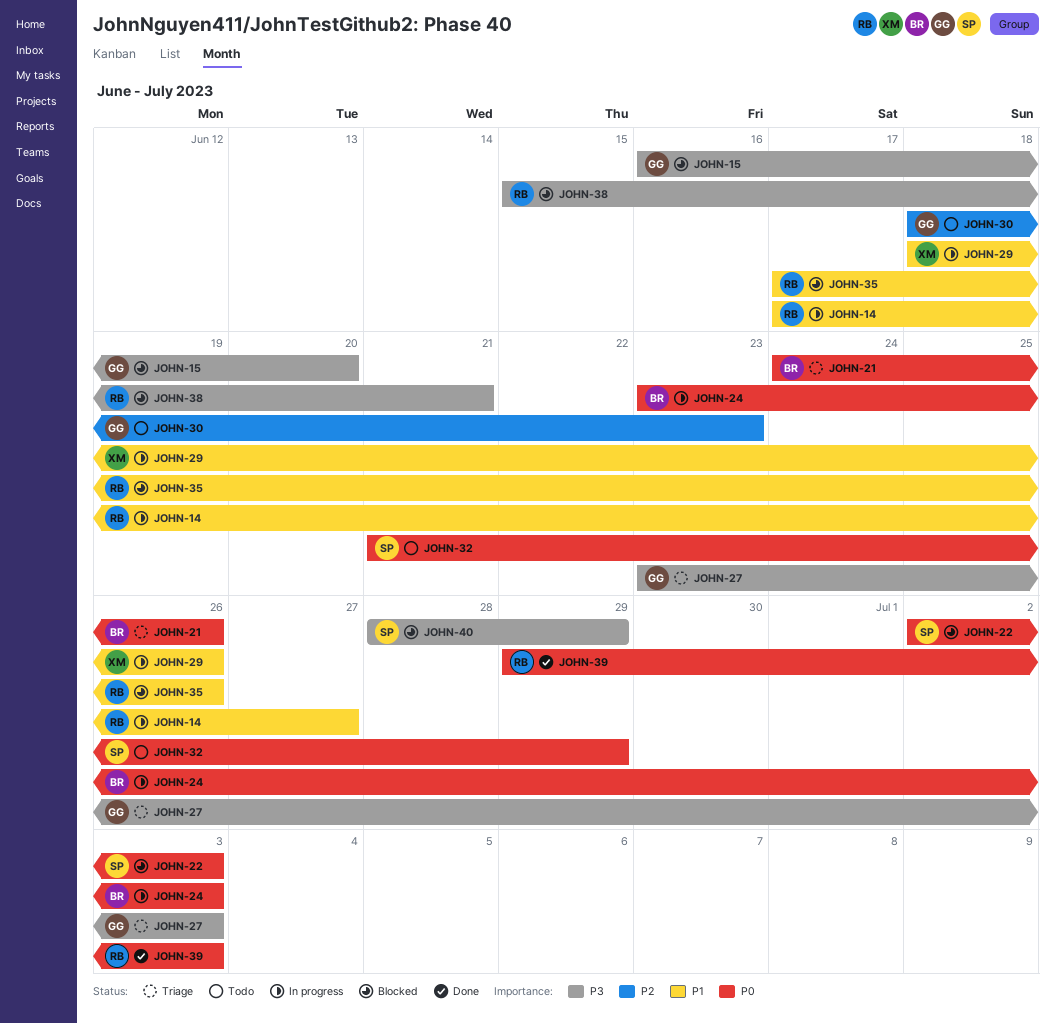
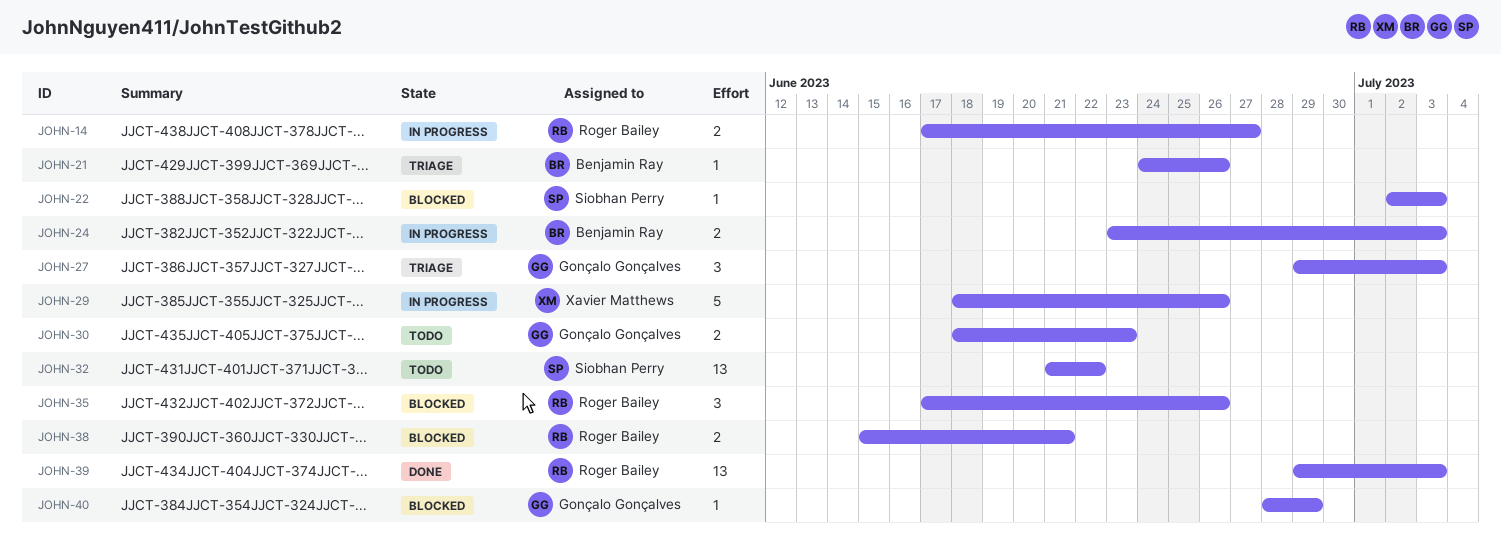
JOHN-15: present -> none
JOHN-27, start: Jun 23 -> Jun 29
JOHN-32, due: Jun 29 -> Jun 22
JOHN-40, owner: Siobhan Perry -> Gonçalo Gonçalves

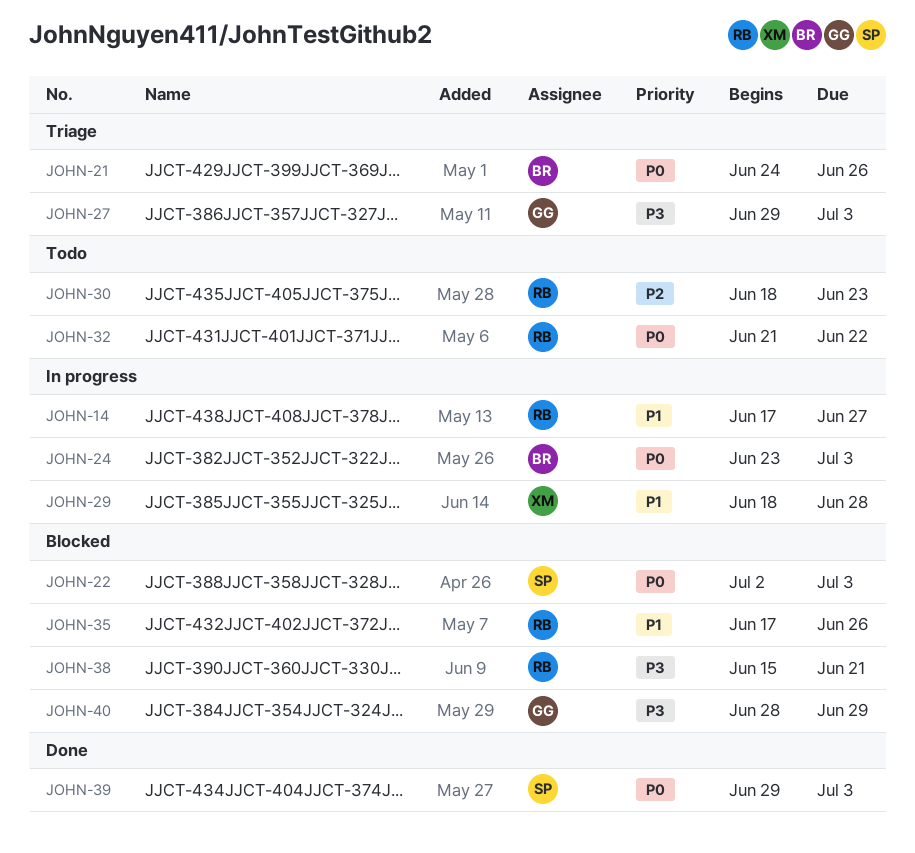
JOHN-29, due: Jun 26 -> Jun 28
JOHN-30, owner: Gonçalo Gonçalves -> Roger Bailey
JOHN-32, owner: Siobhan Perry -> Roger Bailey
JOHN-39, owner: Roger Bailey -> Siobhan Perry

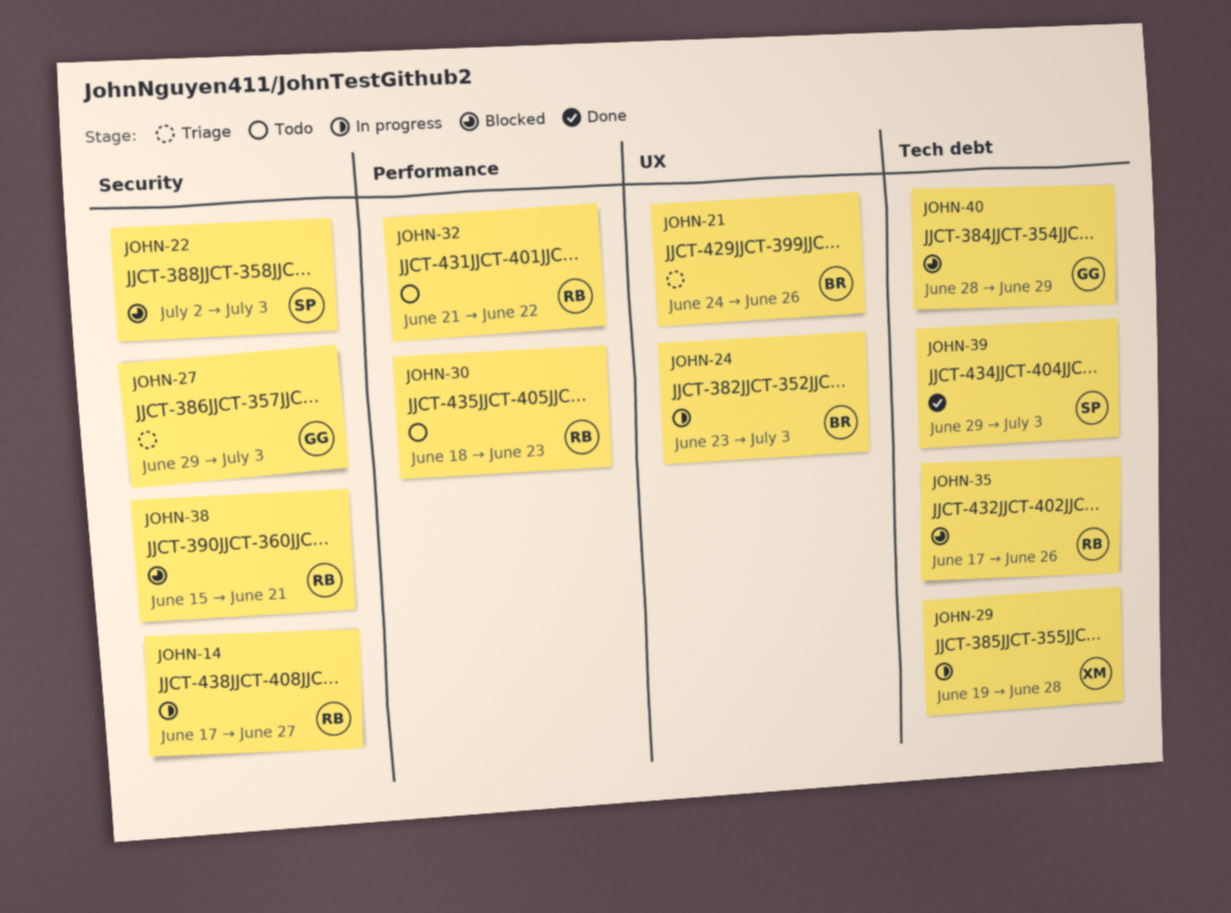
JOHN-29, start: Jun 18 -> Jun 19

